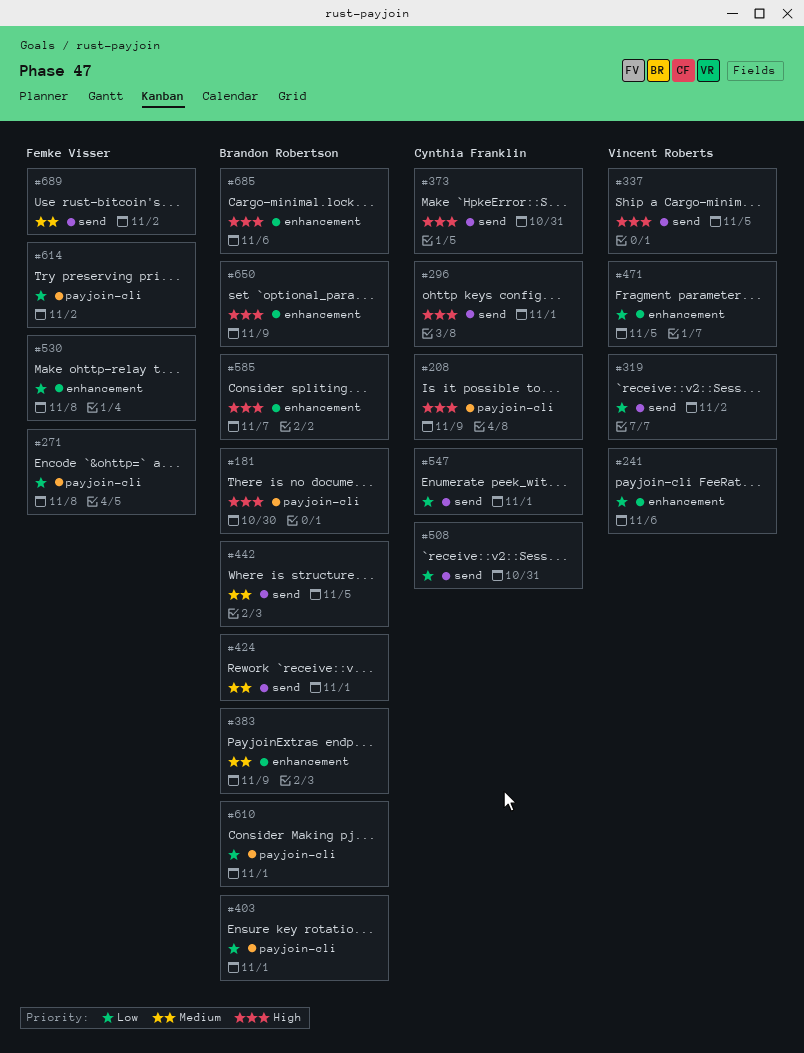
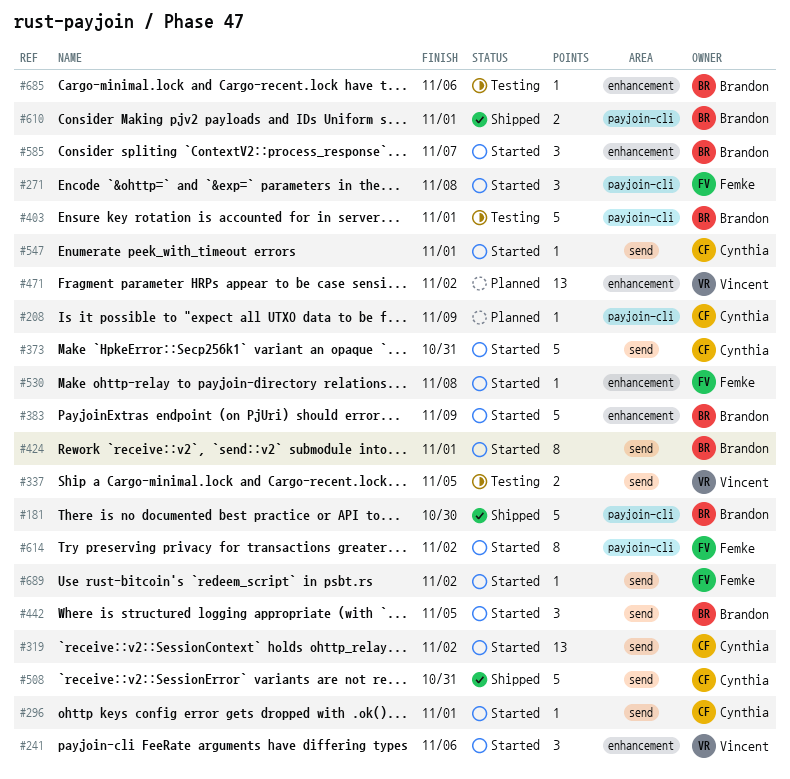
#319, owner: Vincent Roberts -> Cynthia Franklin
#471, due: Nov 5 -> Nov 2
#650: present -> none

